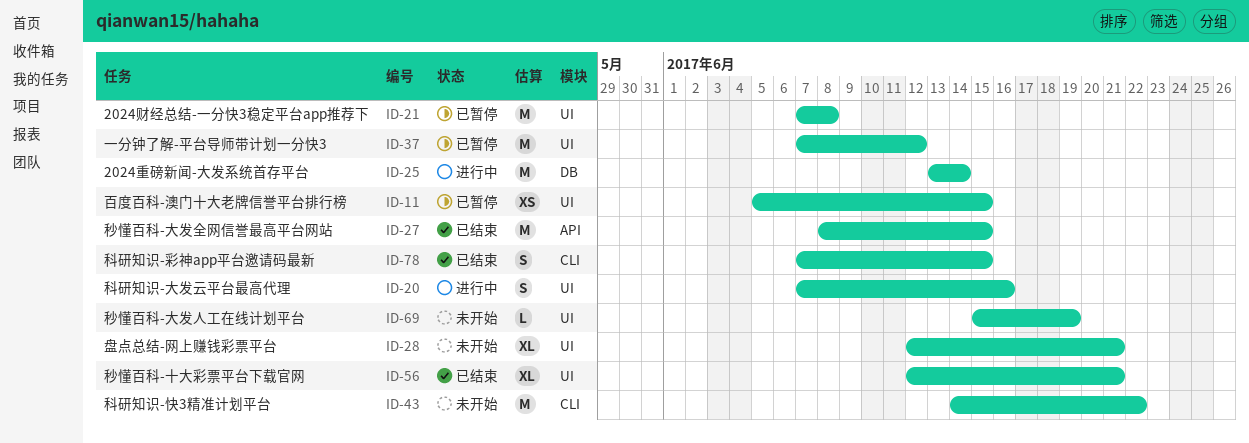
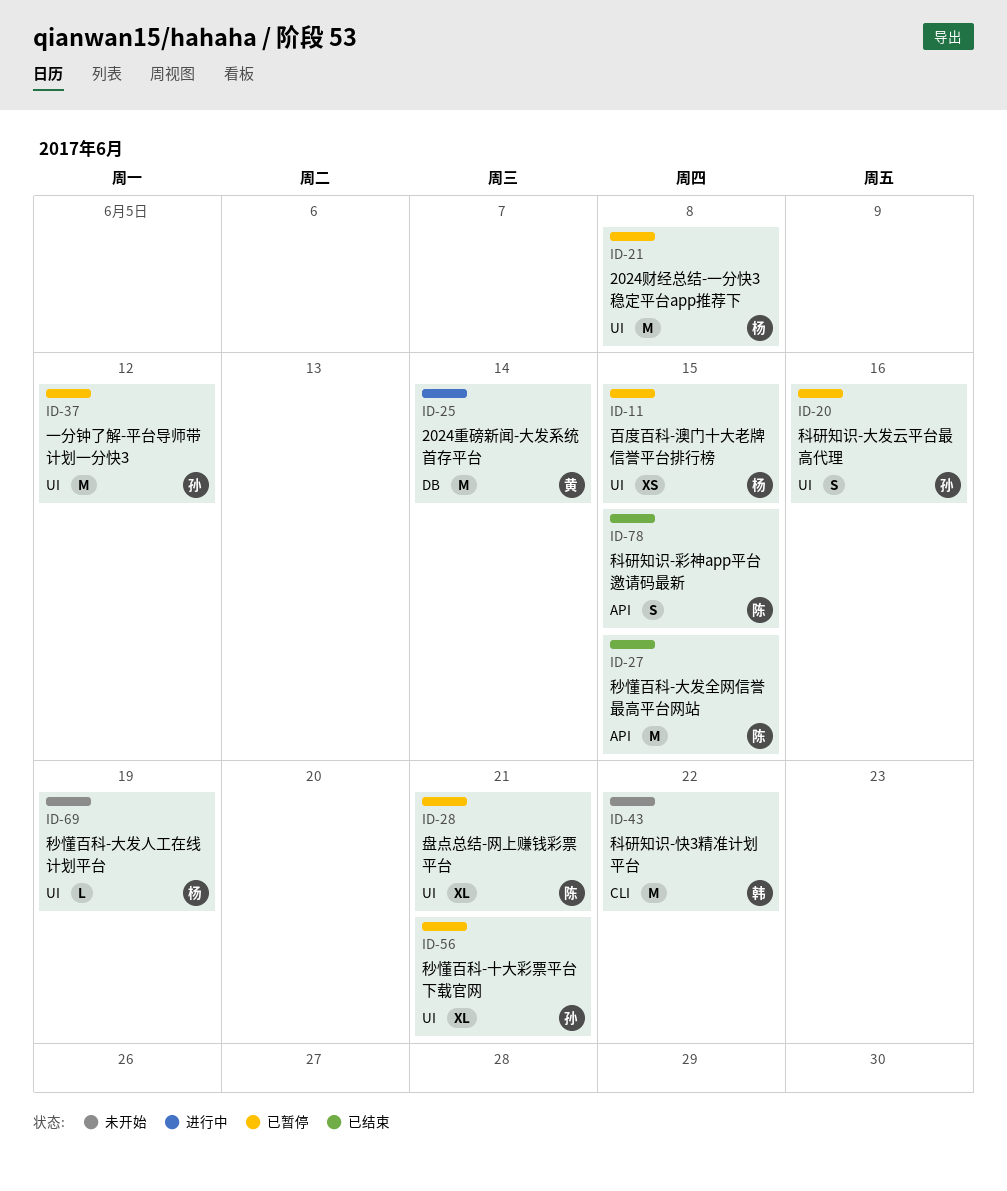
ID-20, status: 进行中 -> 已暂停
ID-28, status: 未开始 -> 已暂停
ID-56, status: 已结束 -> 已暂停
ID-78, label: CLI -> API

